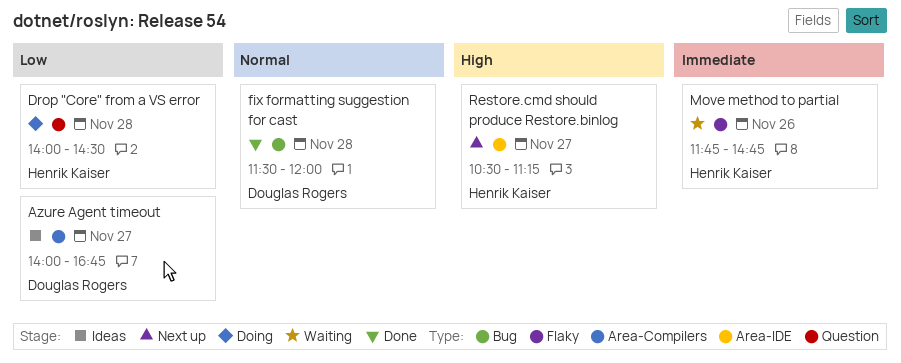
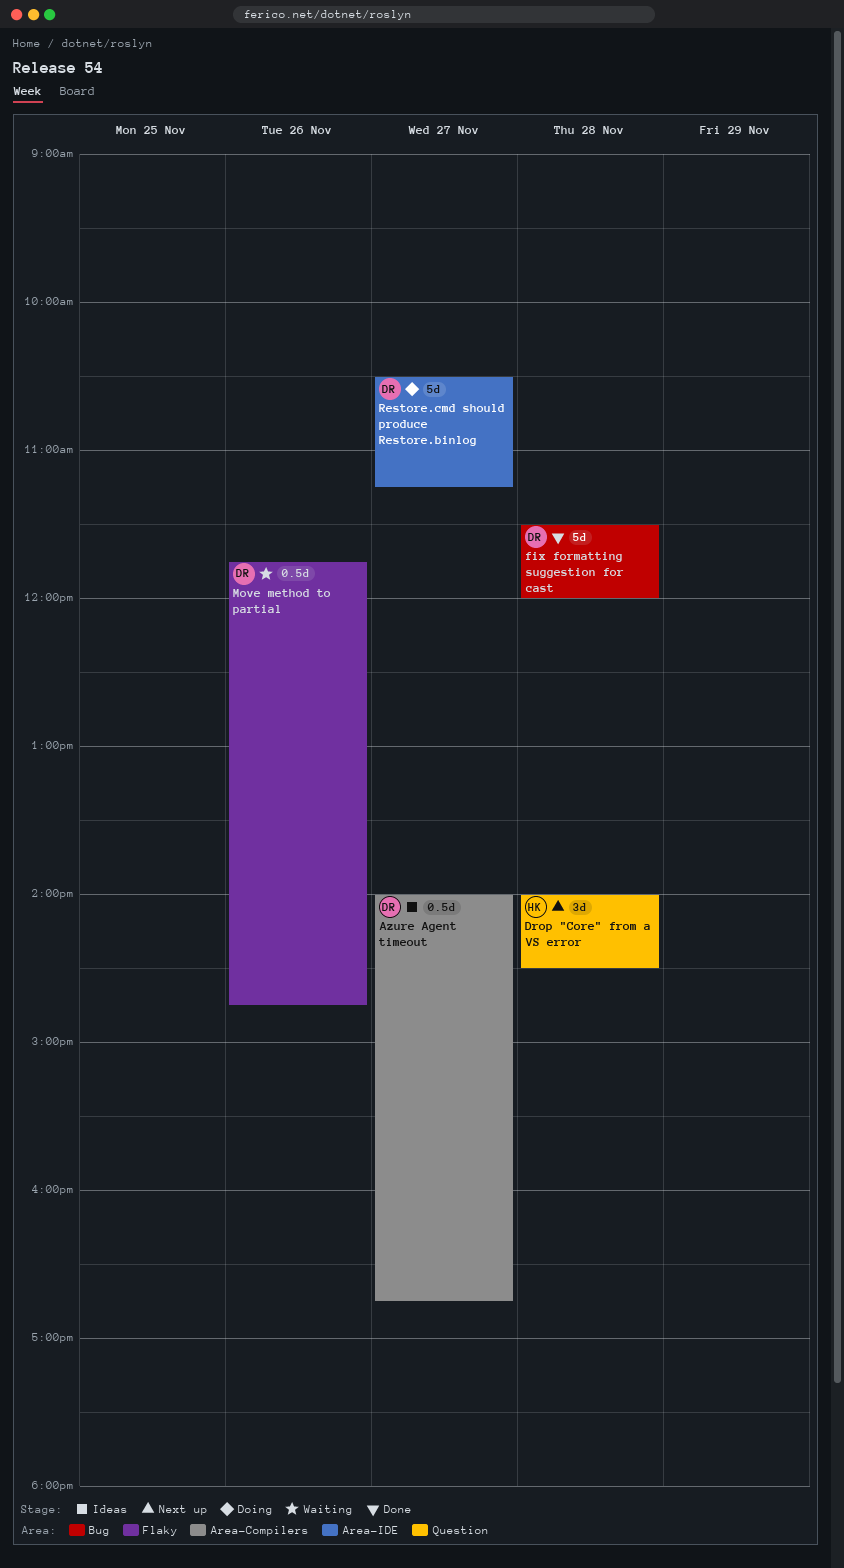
Drop "Core" from a VS error, status: Doing -> Next up
Move method to partial, owner: Henrik Kaiser -> Douglas Rogers
Restore.cmd should produce Restore.binlog, status: Next up -> Doing
Restore.cmd should produce Restore.binlog, owner: Henrik Kaiser -> Douglas Rogers

